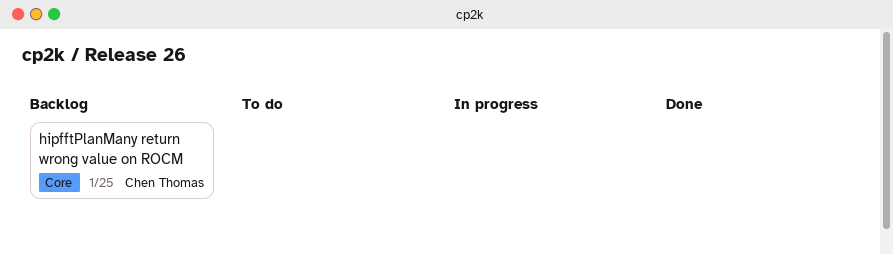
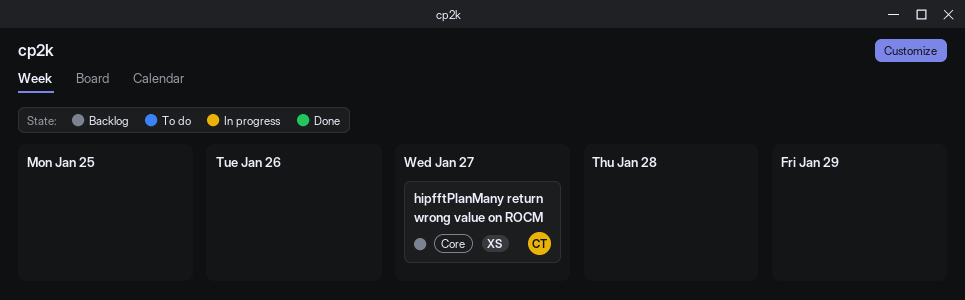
hipfftPlanMany return wrong value on ROCM, due: Jan 25 -> Jan 27

